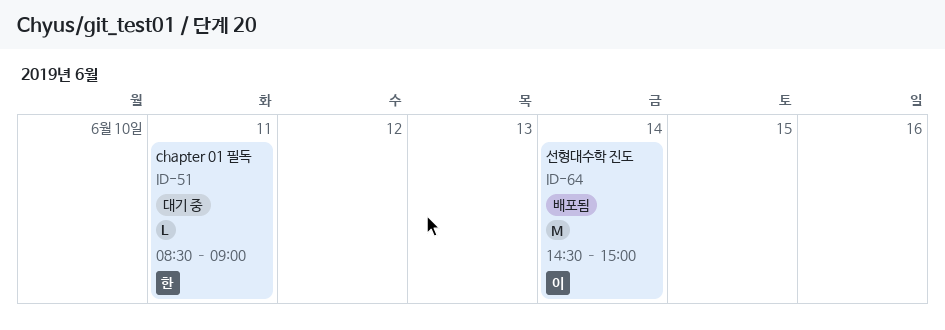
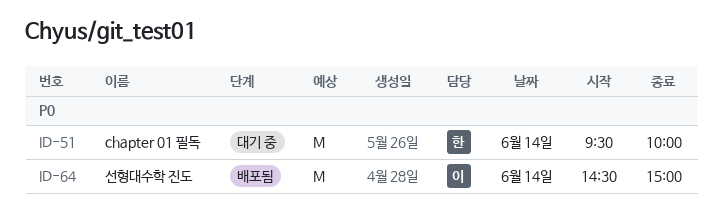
ID-51, estimate: L -> M
ID-51, day: Jun 11 -> Jun 14
ID-51, begins: 08:30 -> 09:30
ID-51, ends: 09:00 -> 10:00

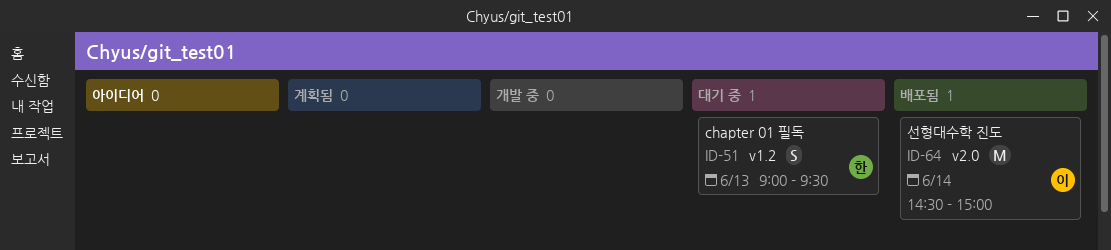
ID-51, estimate: M -> S
ID-51, day: Jun 14 -> Jun 13
ID-51, begins: 09:30 -> 09:00
ID-51, ends: 10:00 -> 09:30

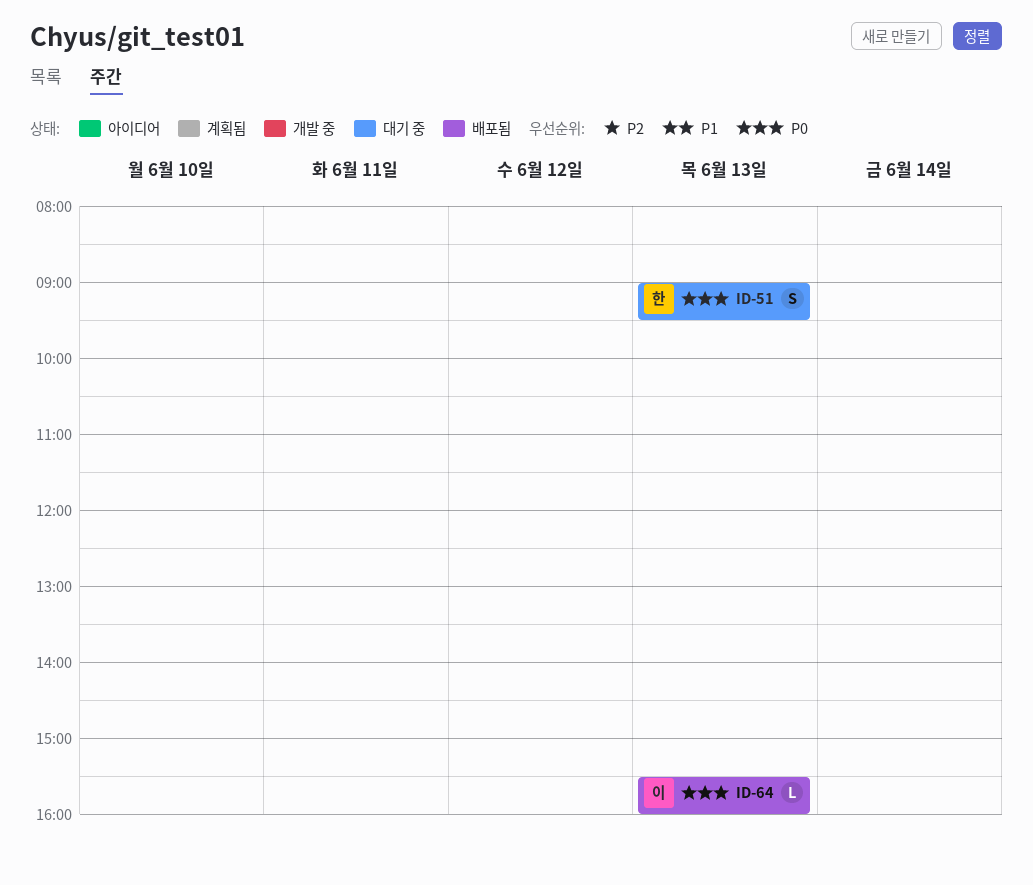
ID-64, estimate: M -> L
ID-64, day: Jun 14 -> Jun 13
ID-64, begins: 14:30 -> 15:30
ID-64, ends: 15:00 -> 16:00

